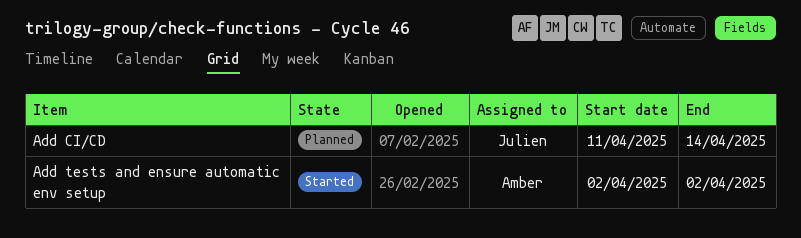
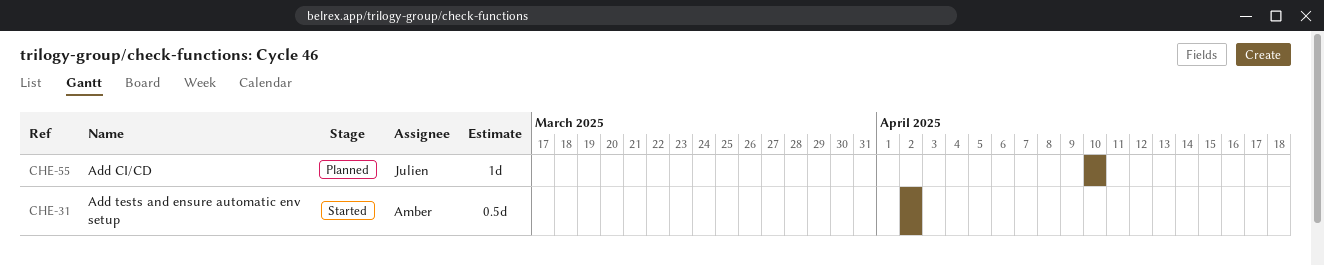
Add CI/CD, start: Apr 11 -> Apr 10
Add CI/CD, due: Apr 14 -> Apr 10

